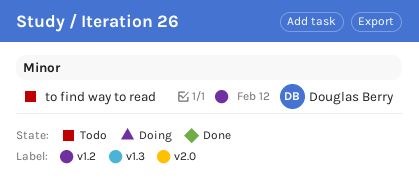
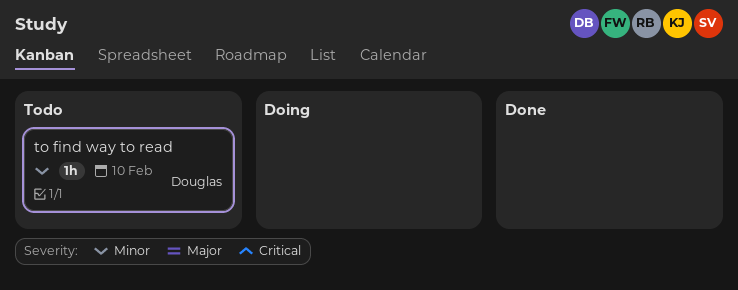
to find way to read, due: Feb 12 -> Feb 10

